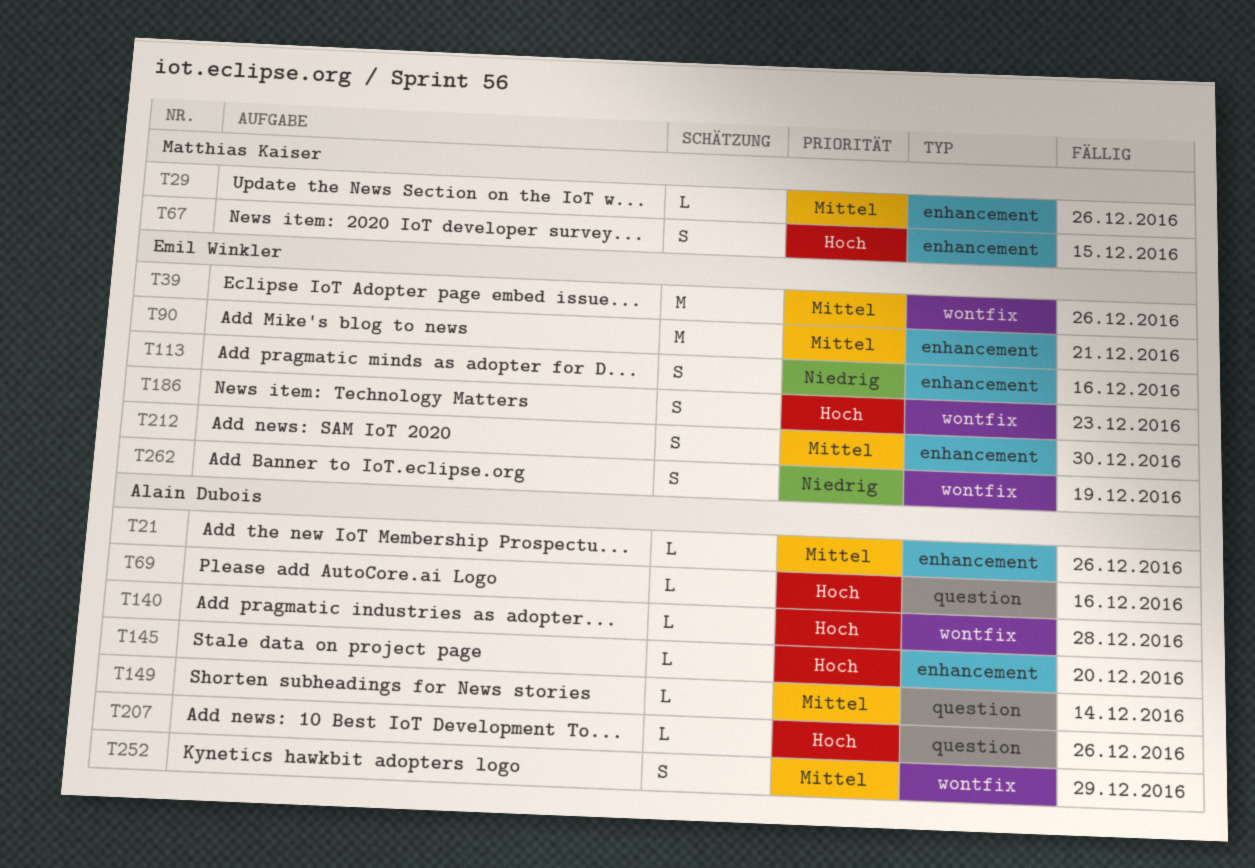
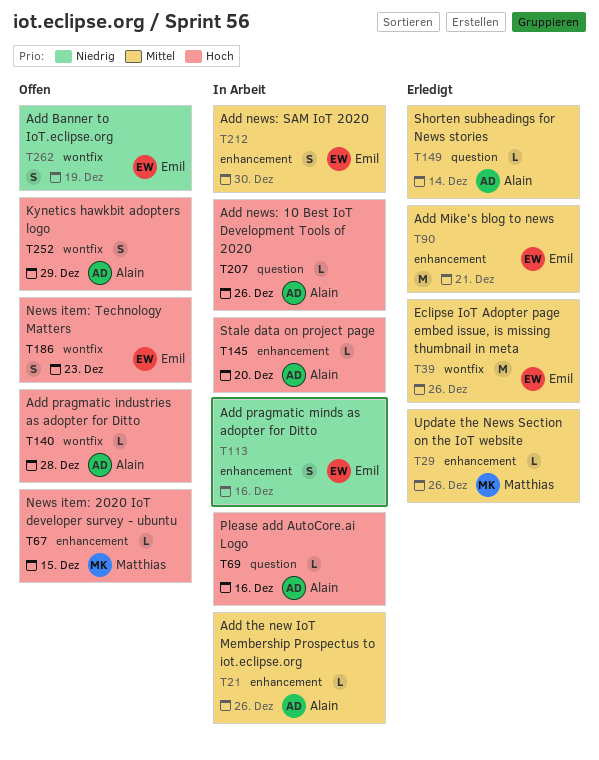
T67, estimate: S -> L
T252, priority: Mittel -> Hoch

